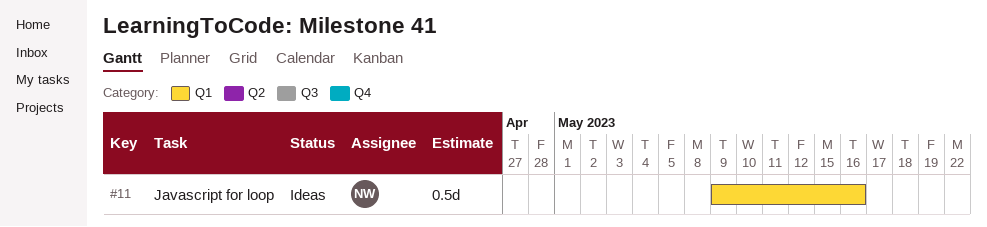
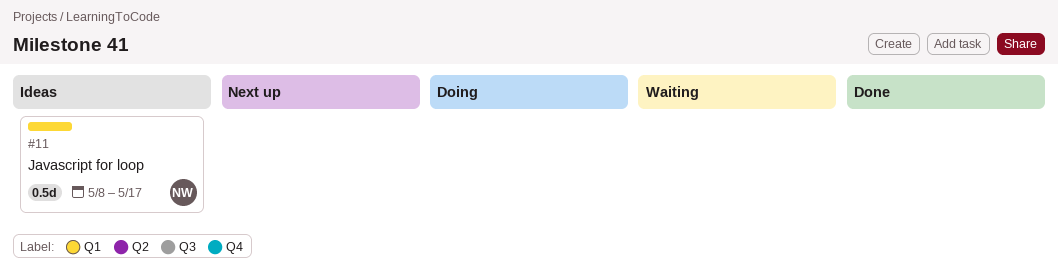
#11, start: May 9 -> May 8
#11, due: May 16 -> May 17

